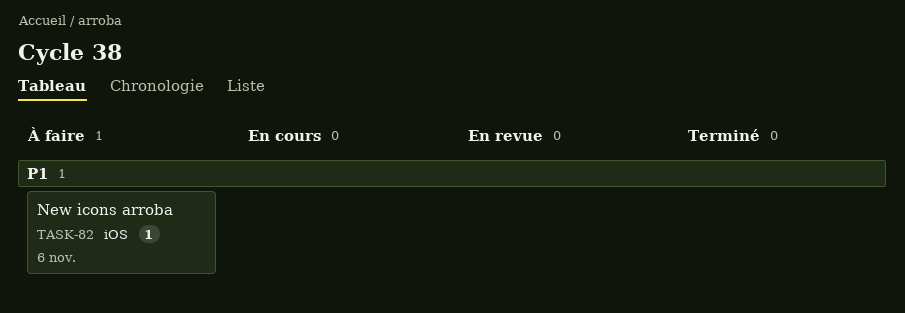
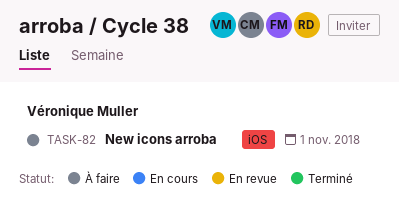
TASK-82, due: Nov 6 -> Nov 1

